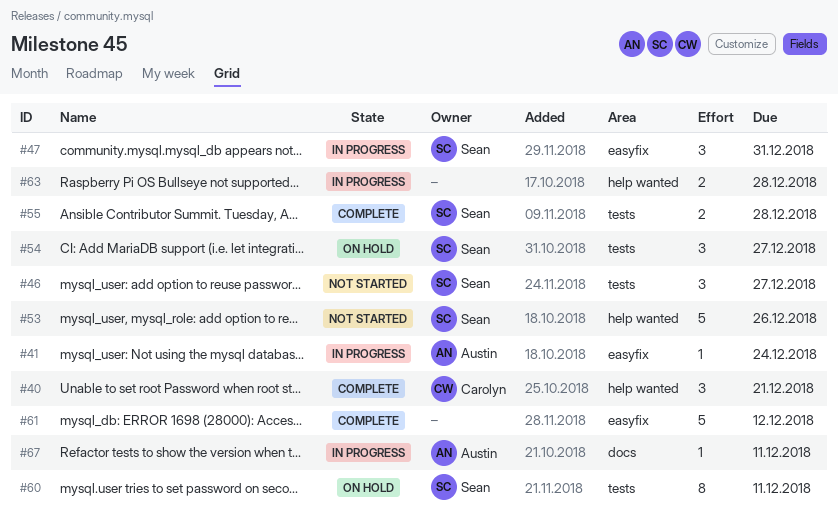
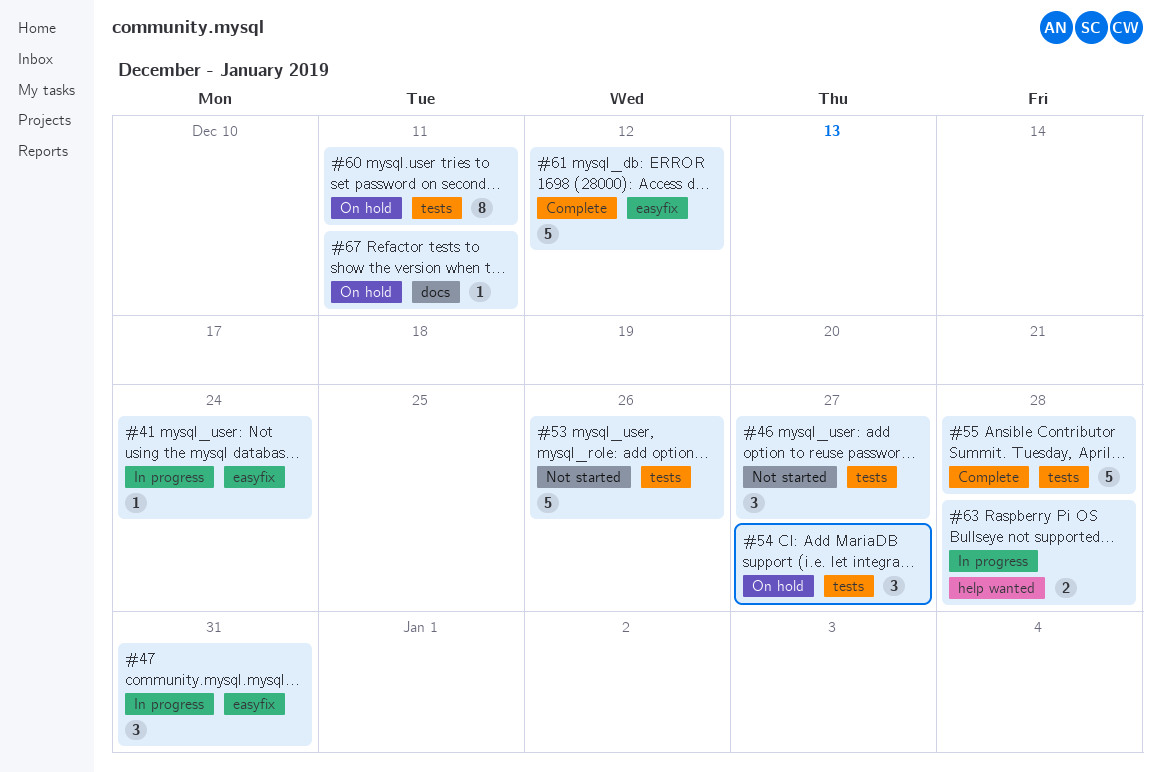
#40: present -> none
#53, label: help wanted -> tests
#55, estimate: 2 -> 5
#67, status: In progress -> On hold

